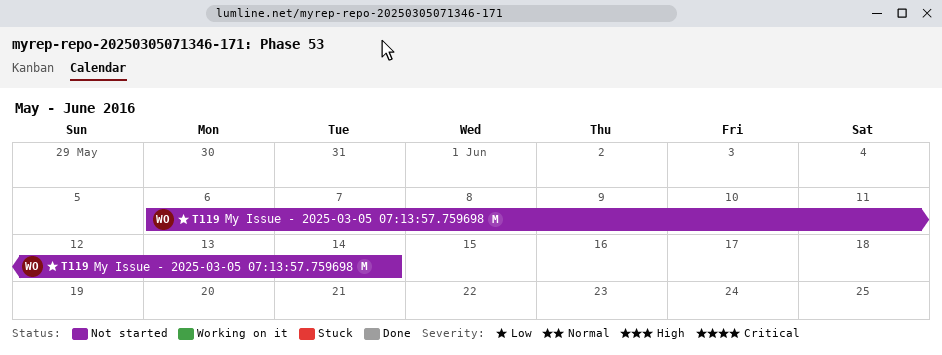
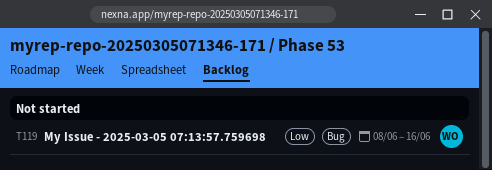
T119, start: Jun 6 -> Jun 8
T119, due: Jun 14 -> Jun 16

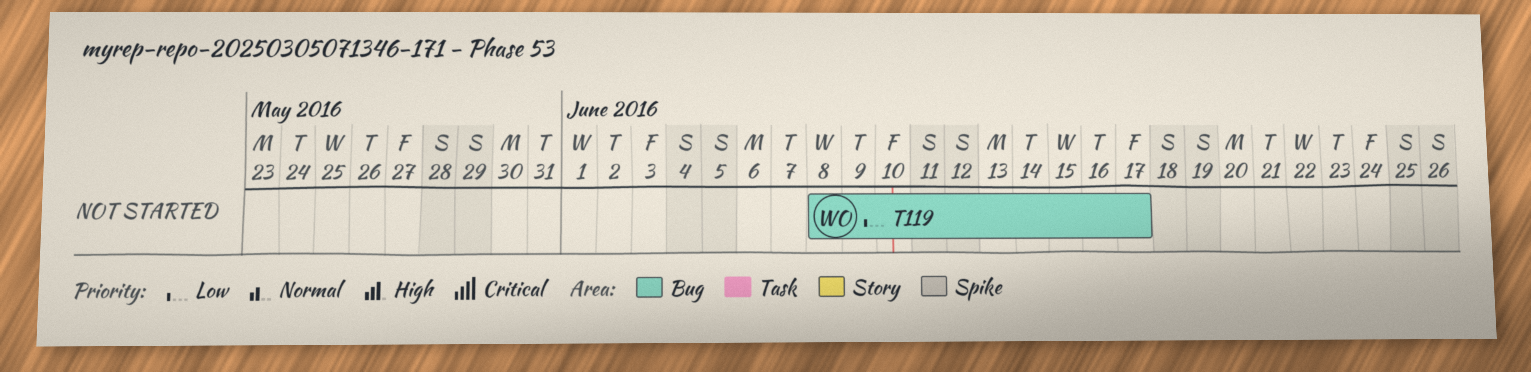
T119, due: Jun 16 -> Jun 17

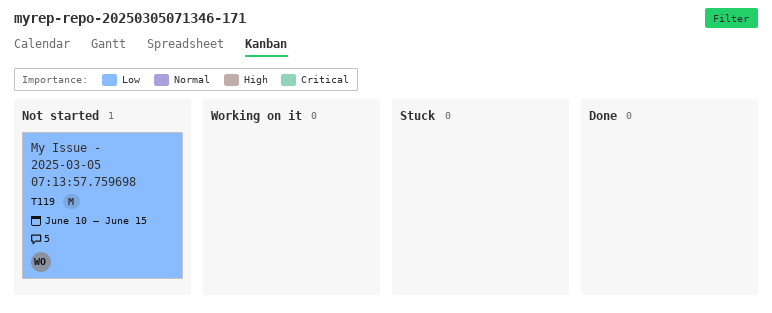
T119, start: Jun 8 -> Jun 10
T119, due: Jun 17 -> Jun 15

